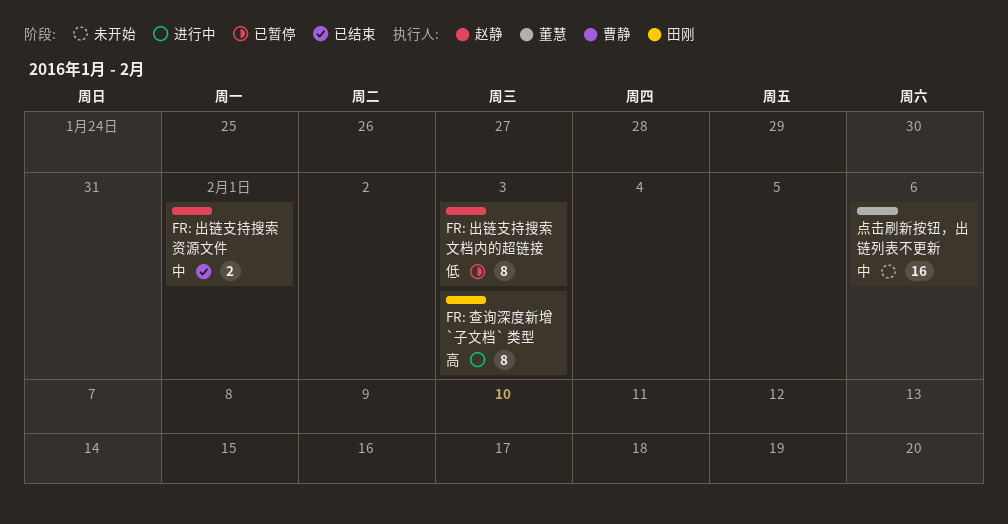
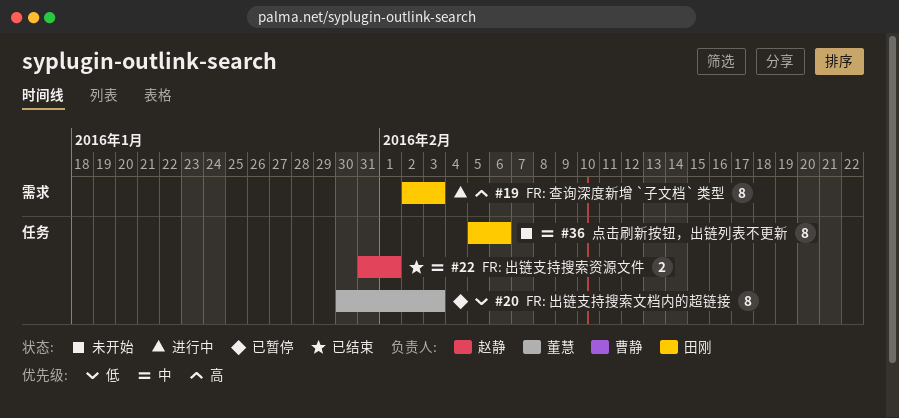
FR: 出链支持搜索文档内的超链接, owner: 赵静 -> 董慧
点击刷新按钮，出链列表不更新, owner: 董慧 -> 田刚
点击刷新按钮，出链列表不更新, estimate: 16 -> 8

